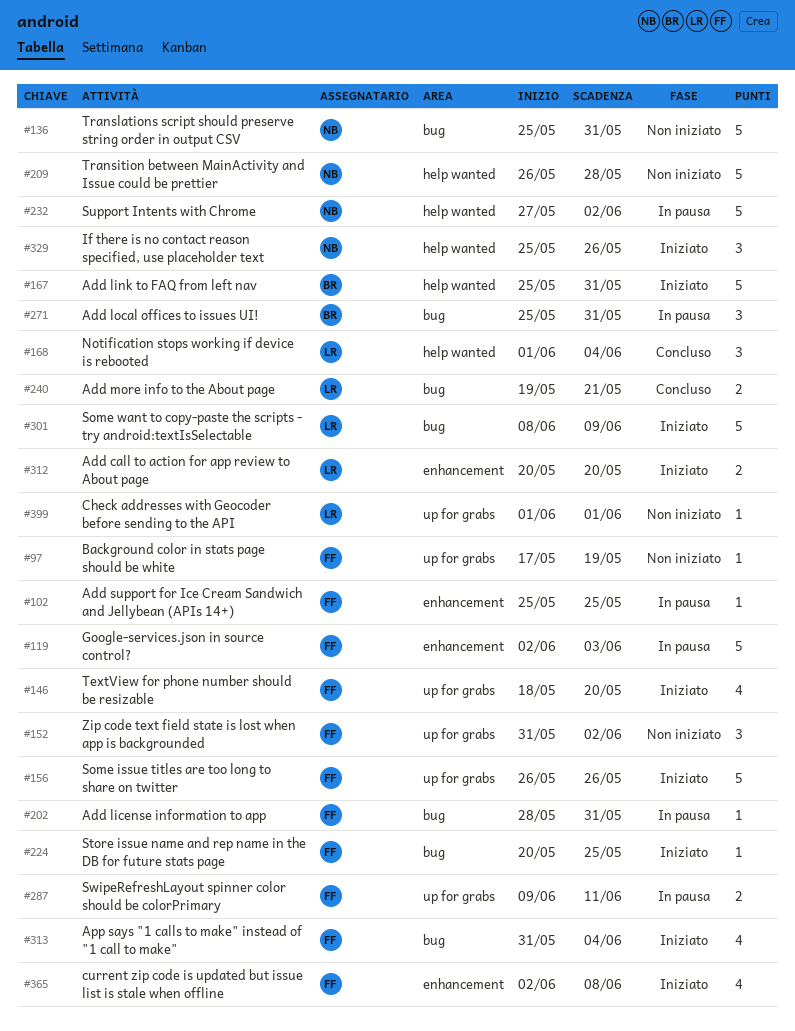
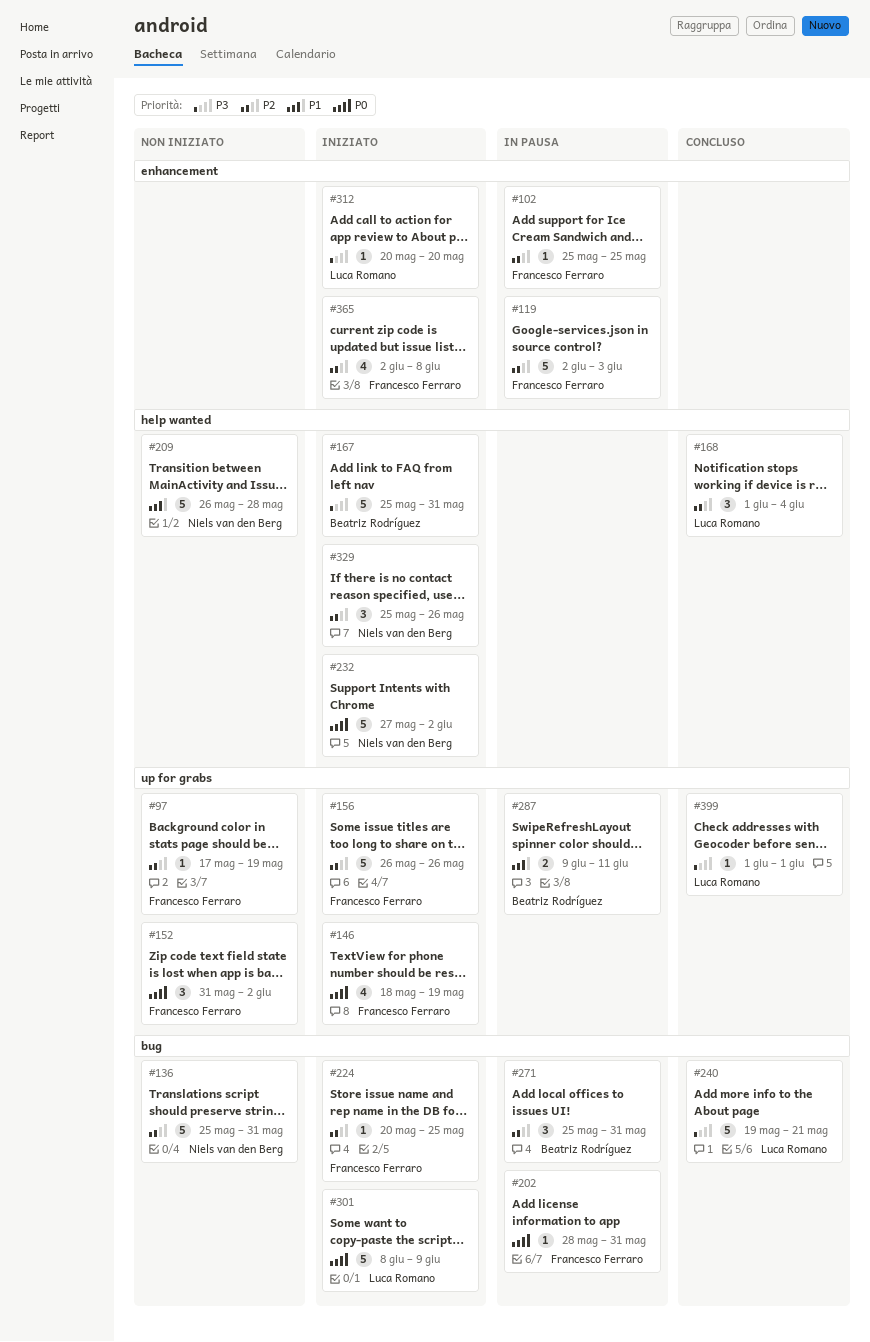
#146, due: May 20 -> May 19
#232, status: In pausa -> Iniziato
#240, estimate: 2 -> 5
#287, owner: Francesco Ferraro -> Beatriz Rodríguez
#312, estimate: 2 -> 1
#313: present -> none
#399, status: Non iniziato -> Concluso

